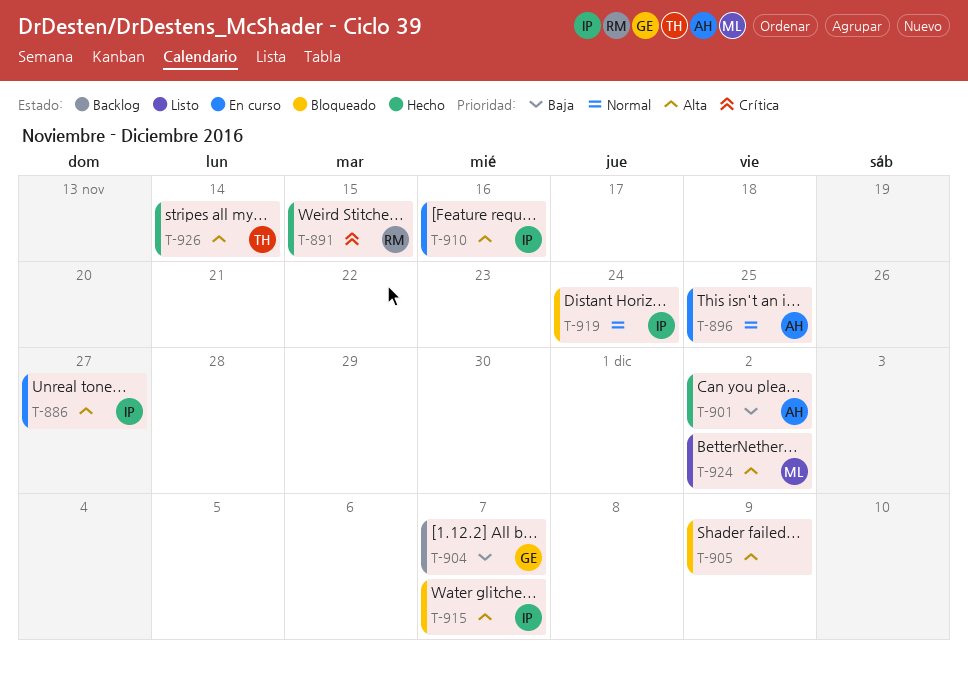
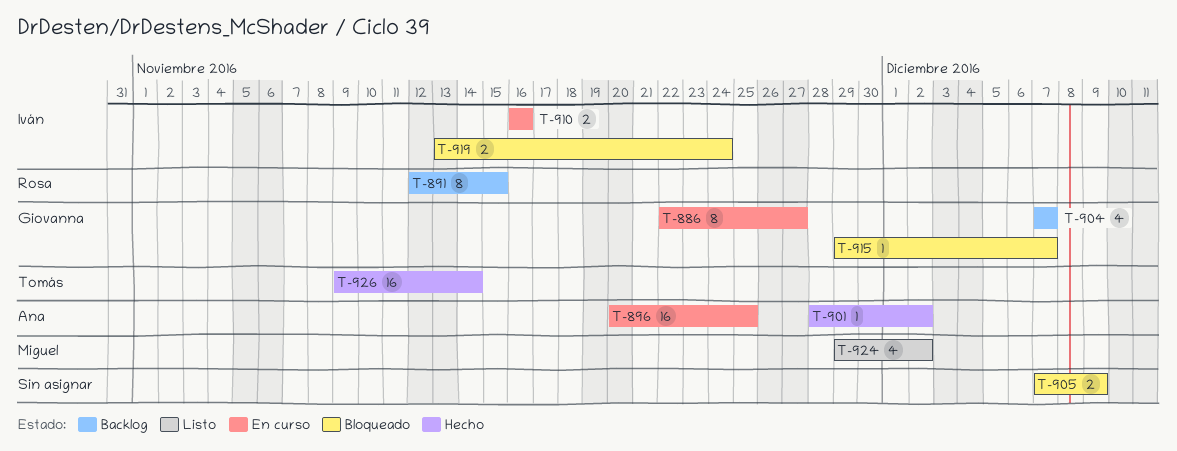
T-886, owner: Iván -> Giovanna
T-891, status: Hecho -> Backlog
T-915, owner: Iván -> Giovanna

